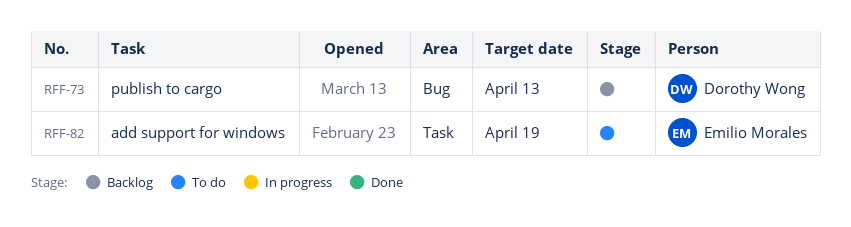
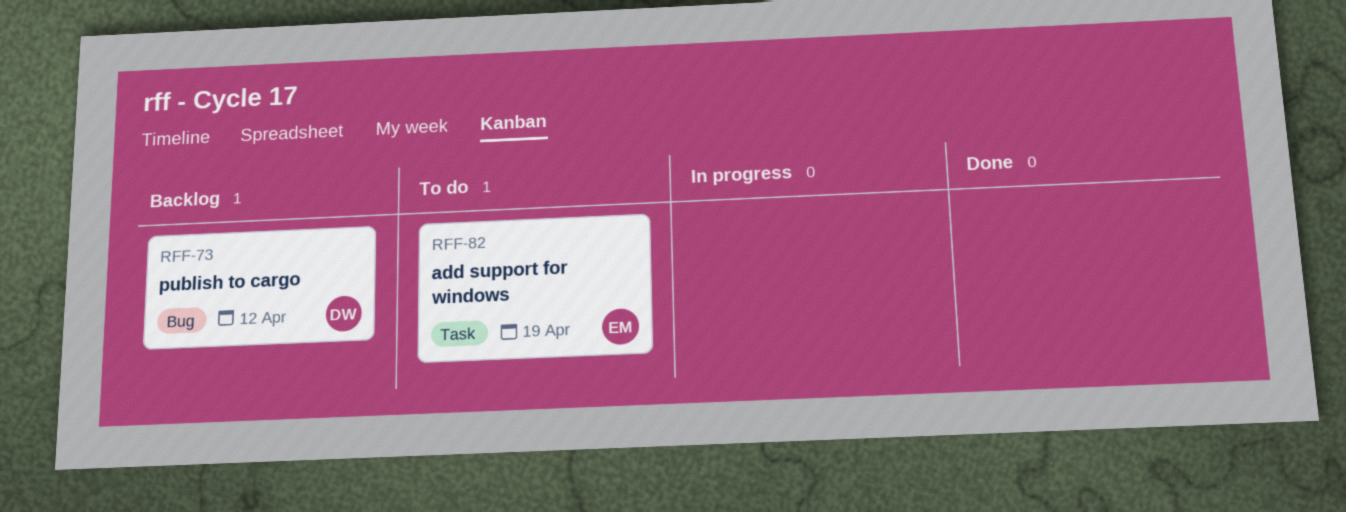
RFF-73, due: Apr 13 -> Apr 12

